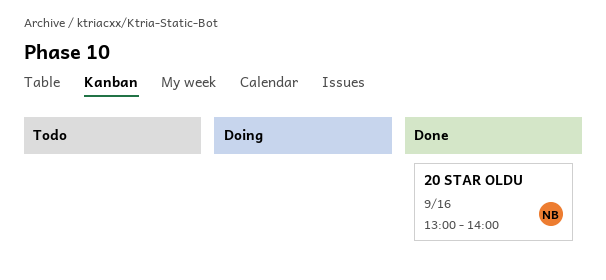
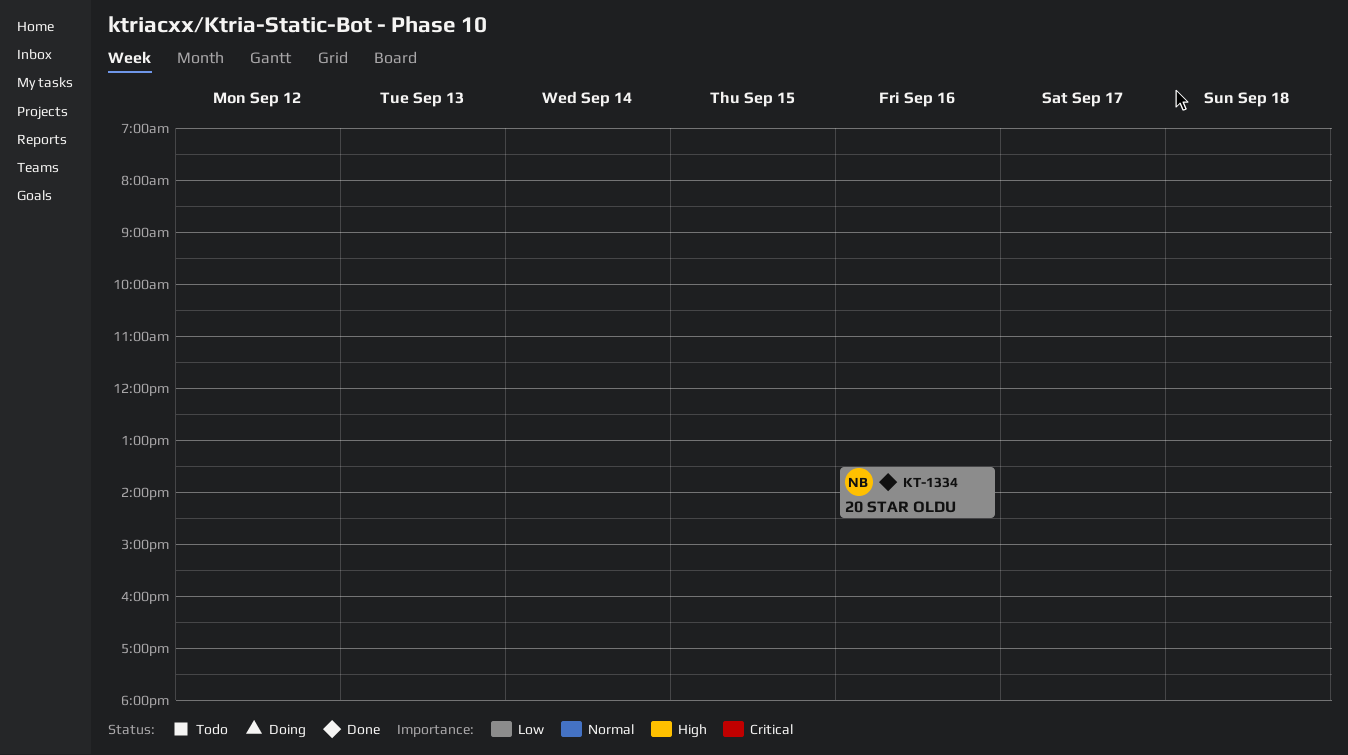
20 STAR OLDU, begins: 13:00 -> 13:30
20 STAR OLDU, ends: 14:00 -> 14:30

